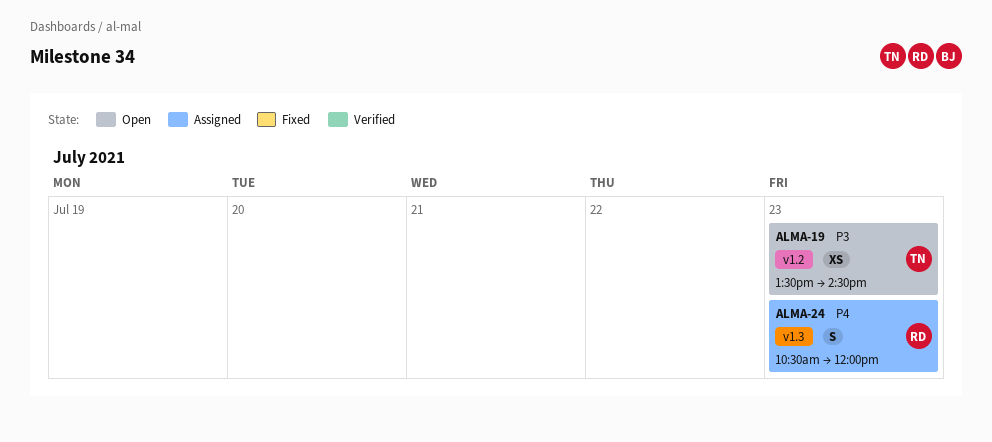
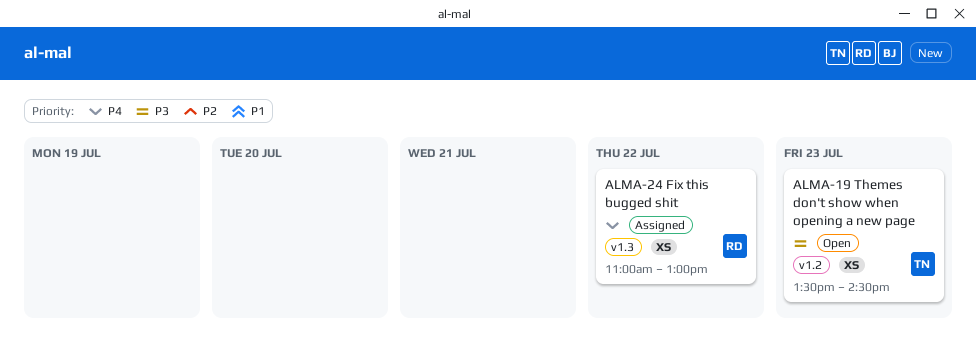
ALMA-24, estimate: S -> XS
ALMA-24, day: Jul 23 -> Jul 22
ALMA-24, begins: 10:30 -> 11:00
ALMA-24, ends: 12:00 -> 13:00

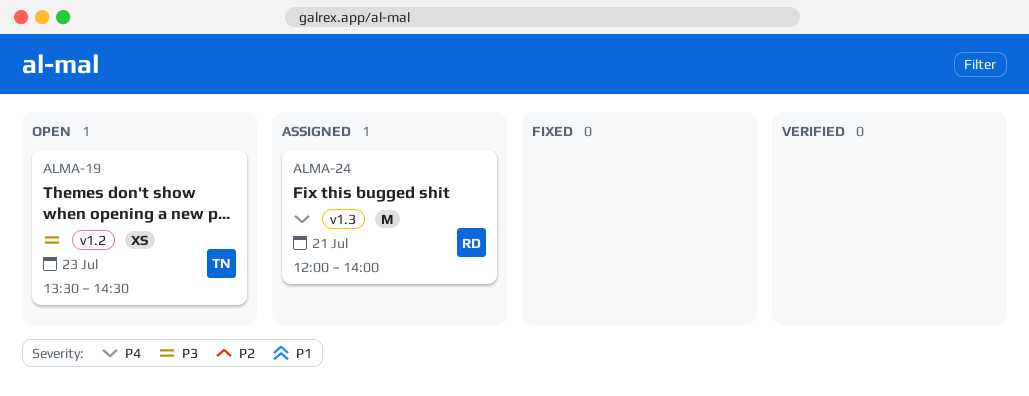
ALMA-24, estimate: XS -> M
ALMA-24, day: Jul 22 -> Jul 21
ALMA-24, begins: 11:00 -> 12:00
ALMA-24, ends: 13:00 -> 14:00

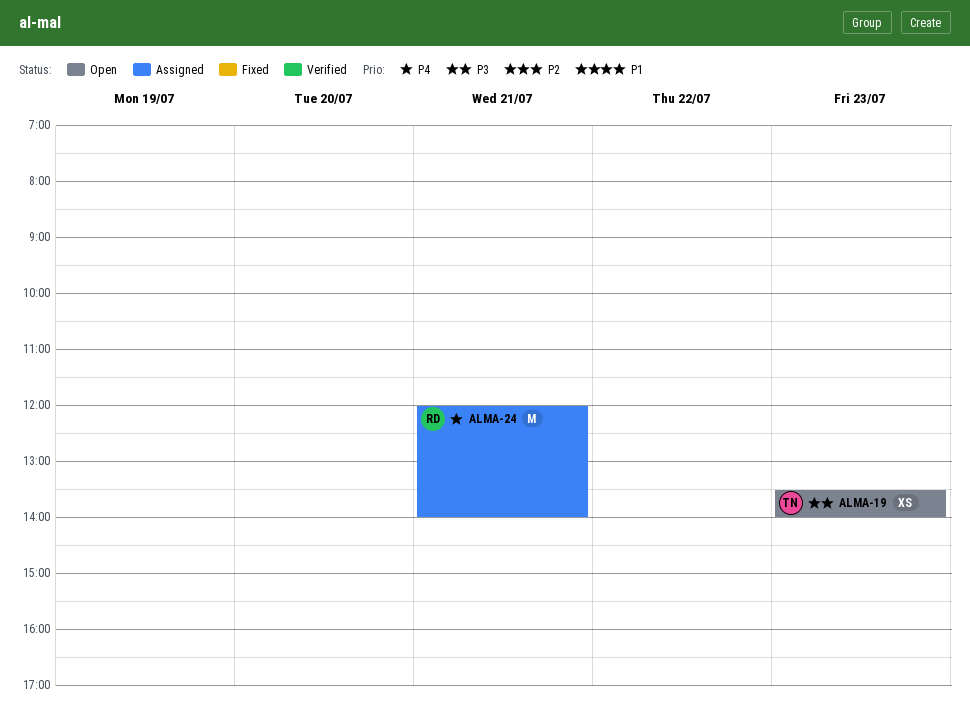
ALMA-19, ends: 14:30 -> 14:00

